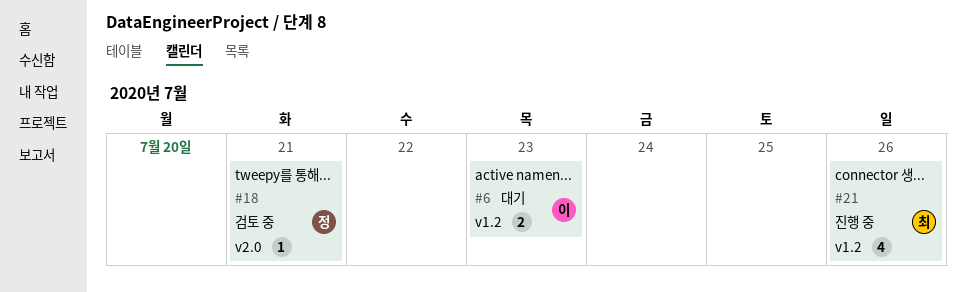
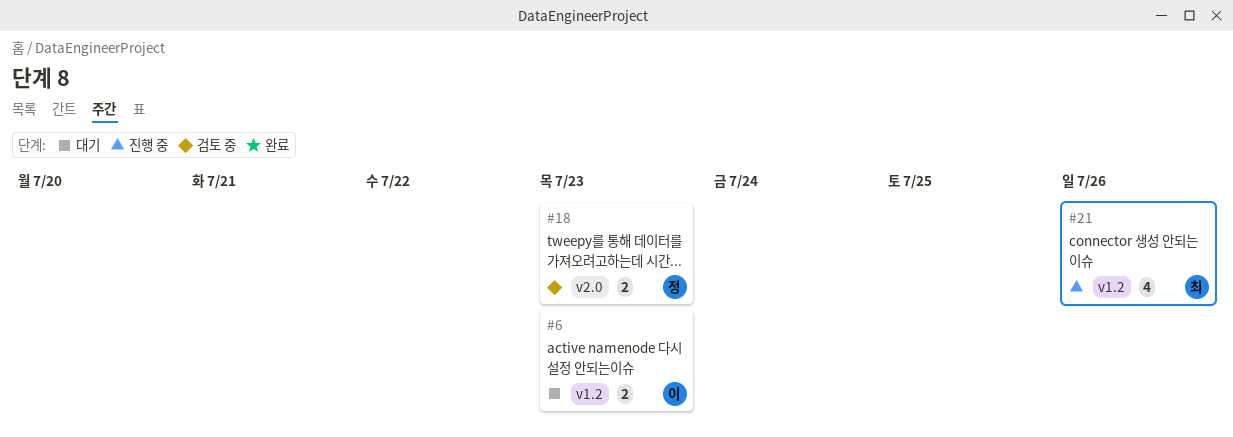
#18, estimate: 1 -> 2
#18, due: Jul 21 -> Jul 23

